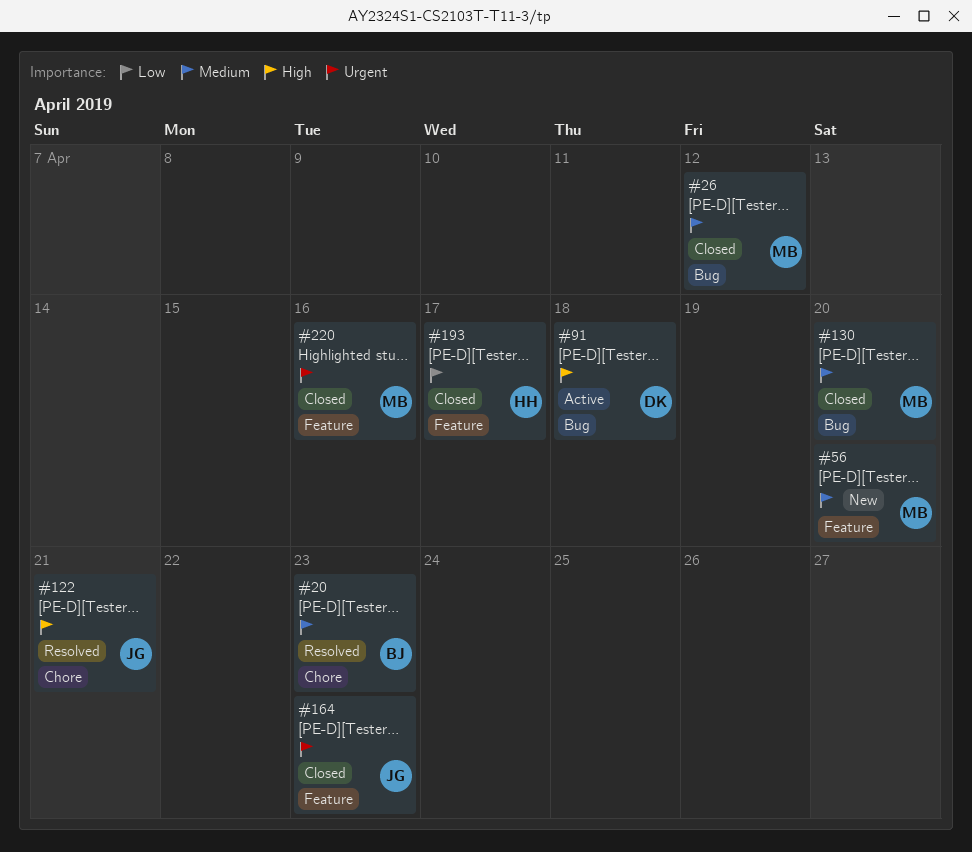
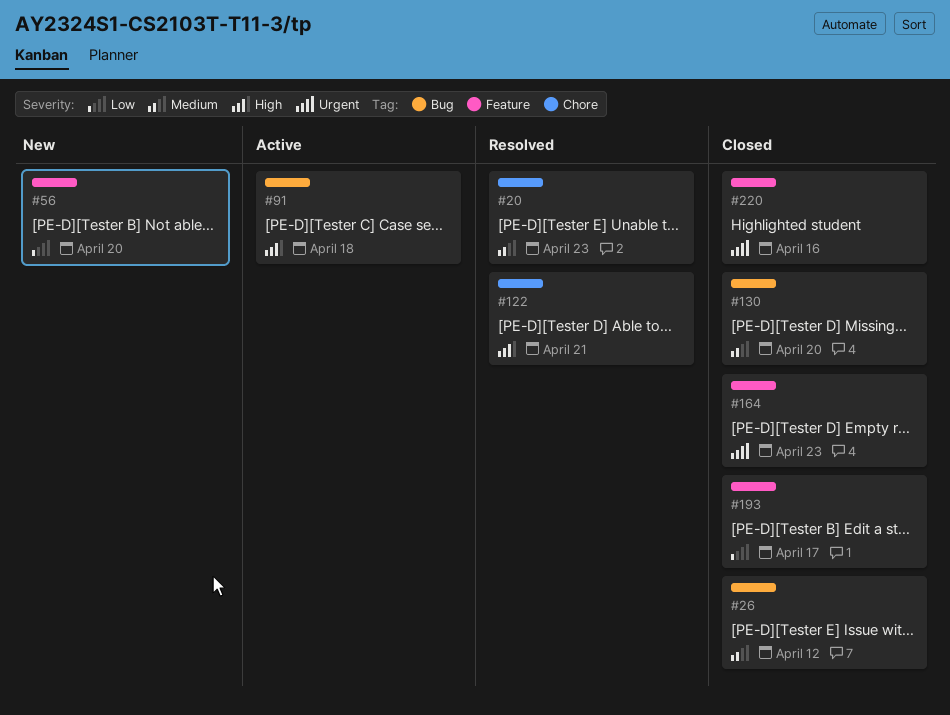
#56, priority: Medium -> Low

